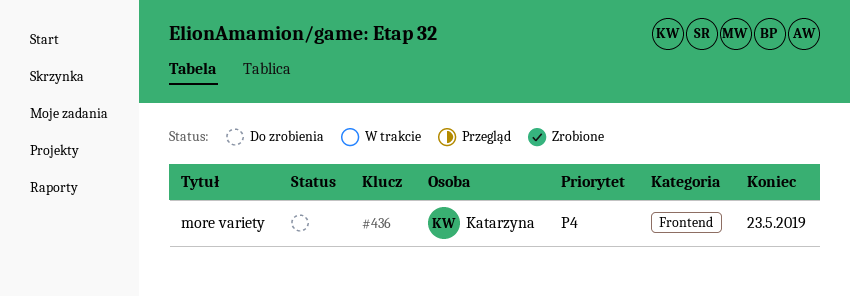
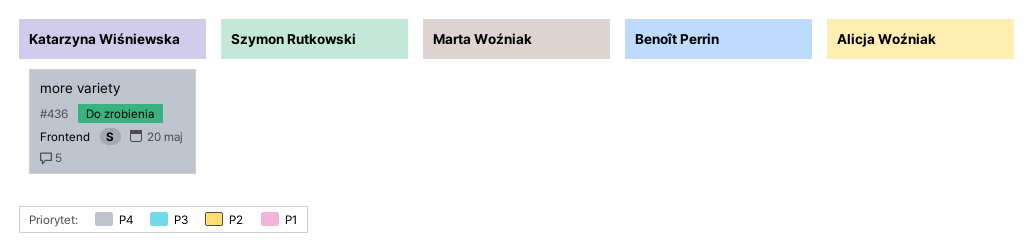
#436, due: May 23 -> May 20

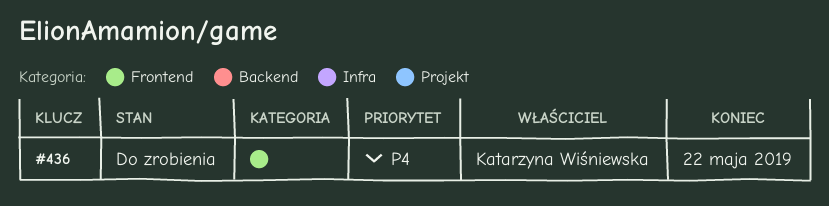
#436, due: May 20 -> May 22

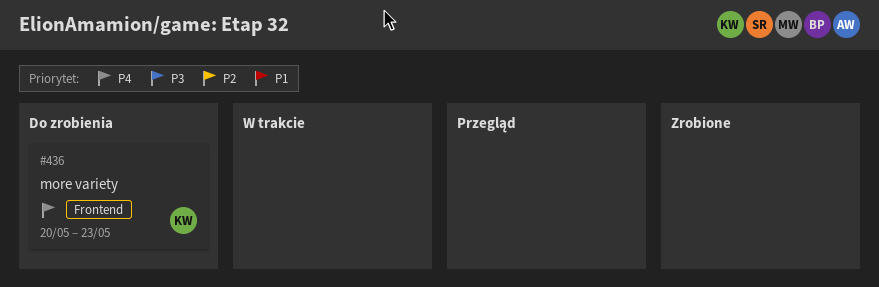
#436, due: May 22 -> May 23

